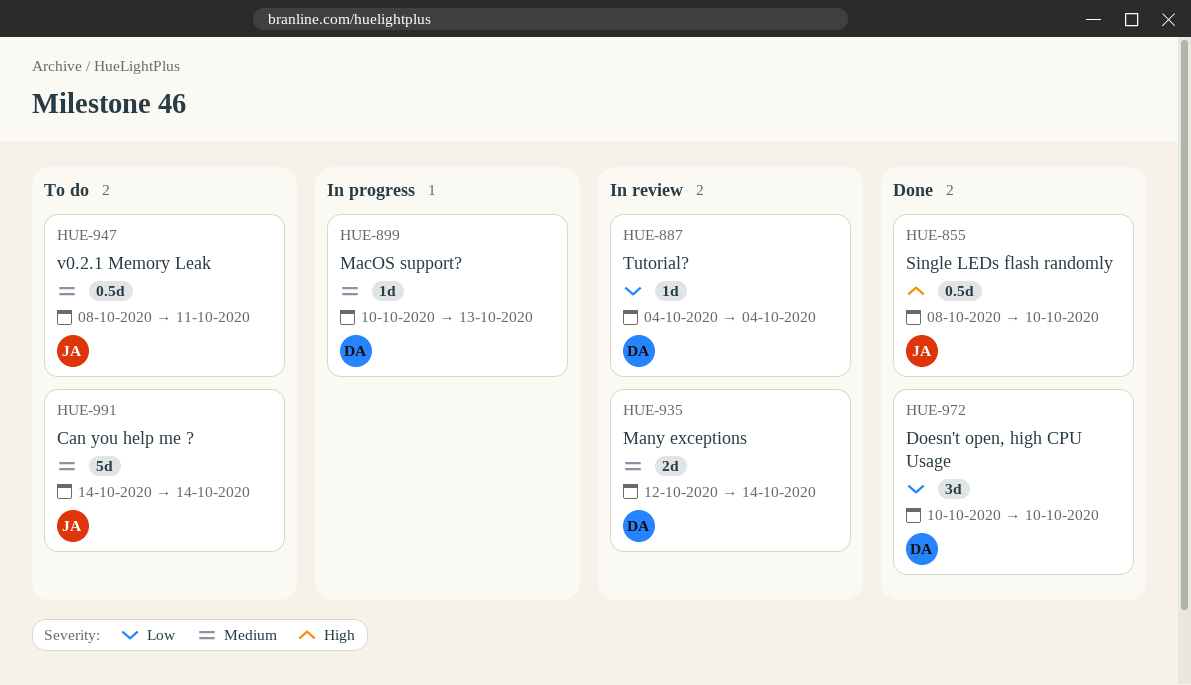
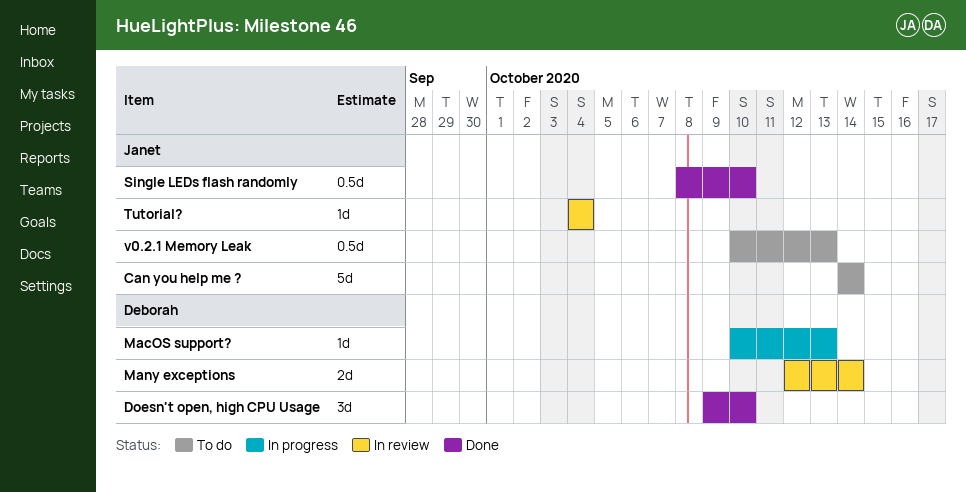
Doesn't open, high CPU Usage, start: Oct 10 -> Oct 9
Tutorial?, owner: Deborah -> Janet
v0.2.1 Memory Leak, start: Oct 8 -> Oct 10
v0.2.1 Memory Leak, due: Oct 11 -> Oct 13

